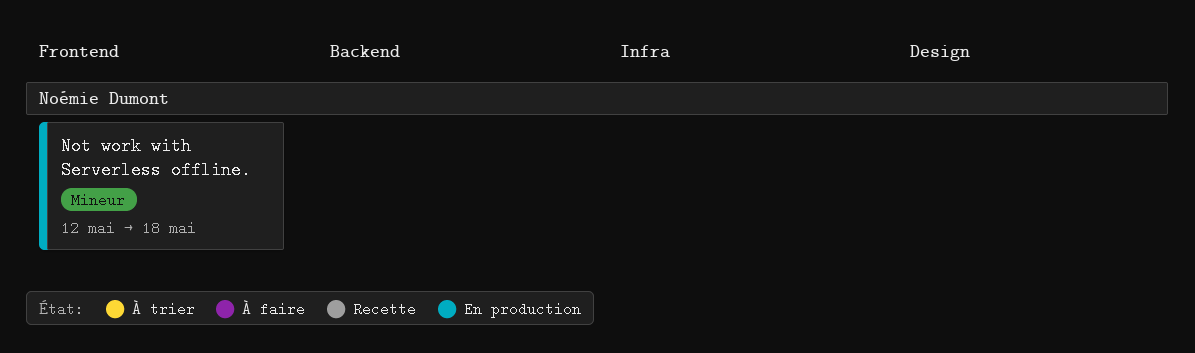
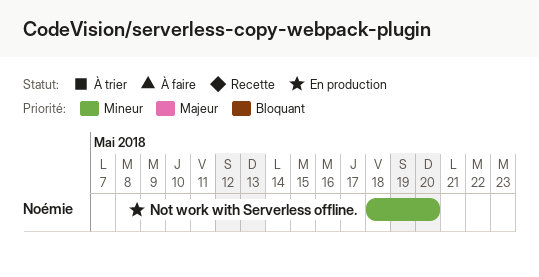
Not work with Serverless offline., start: May 12 -> May 18
Not work with Serverless offline., due: May 18 -> May 20

